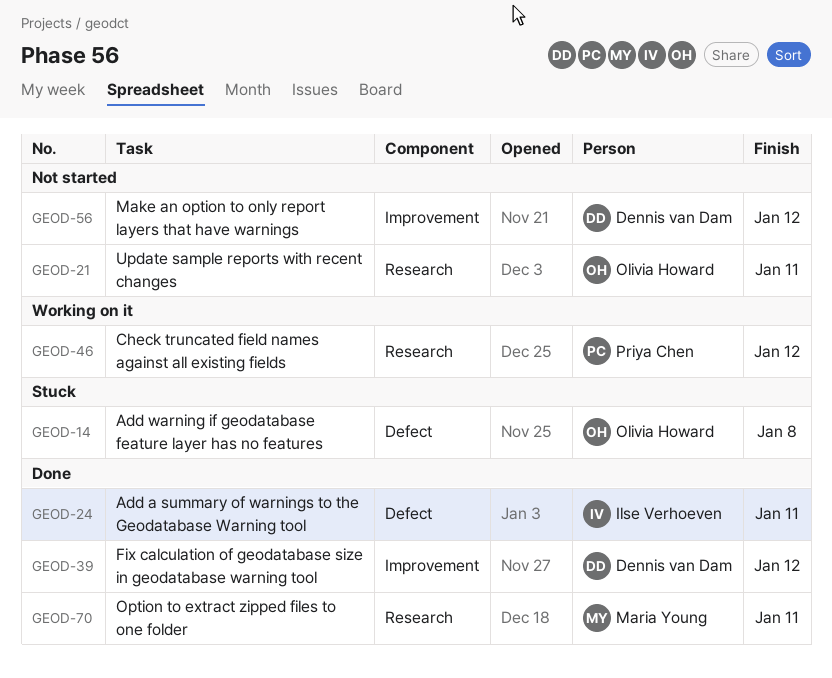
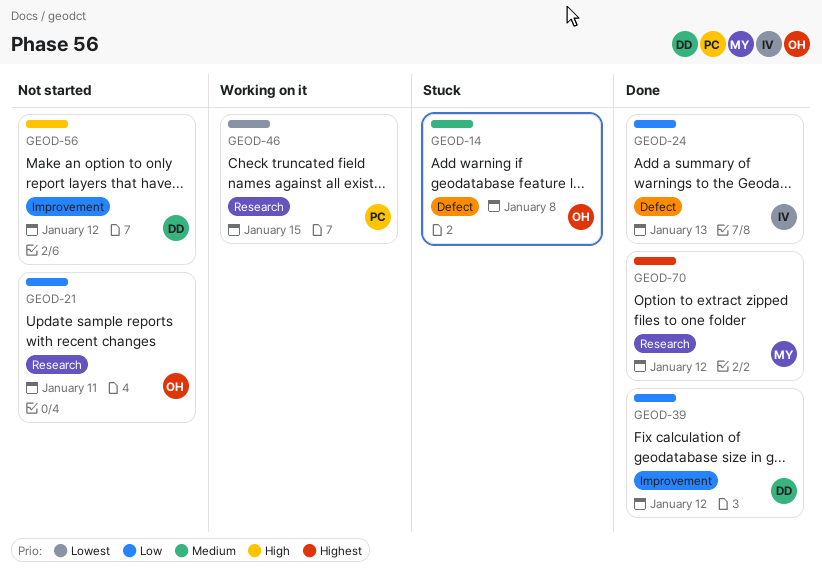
GEOD-24, due: Jan 11 -> Jan 13
GEOD-46, due: Jan 12 -> Jan 15
GEOD-70, due: Jan 11 -> Jan 12

